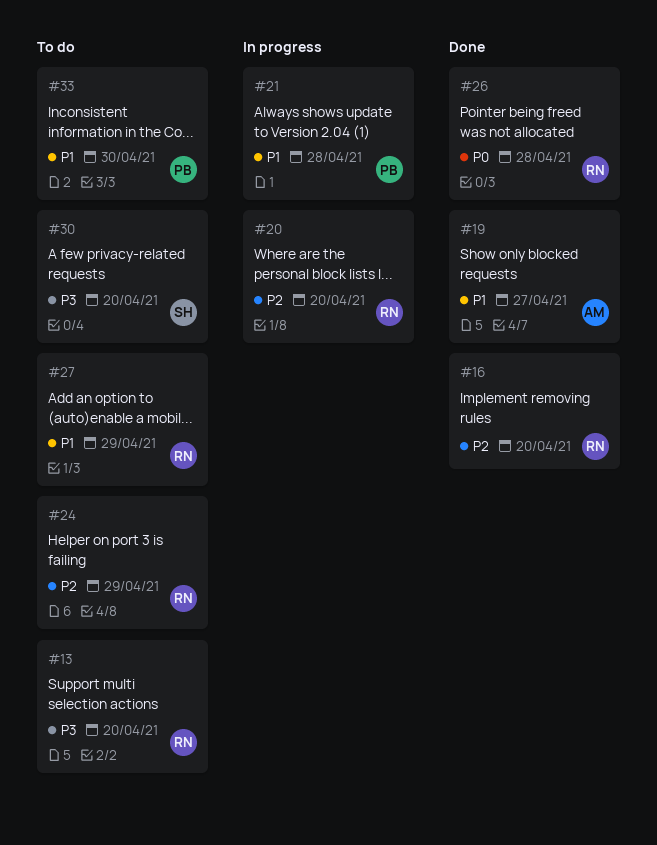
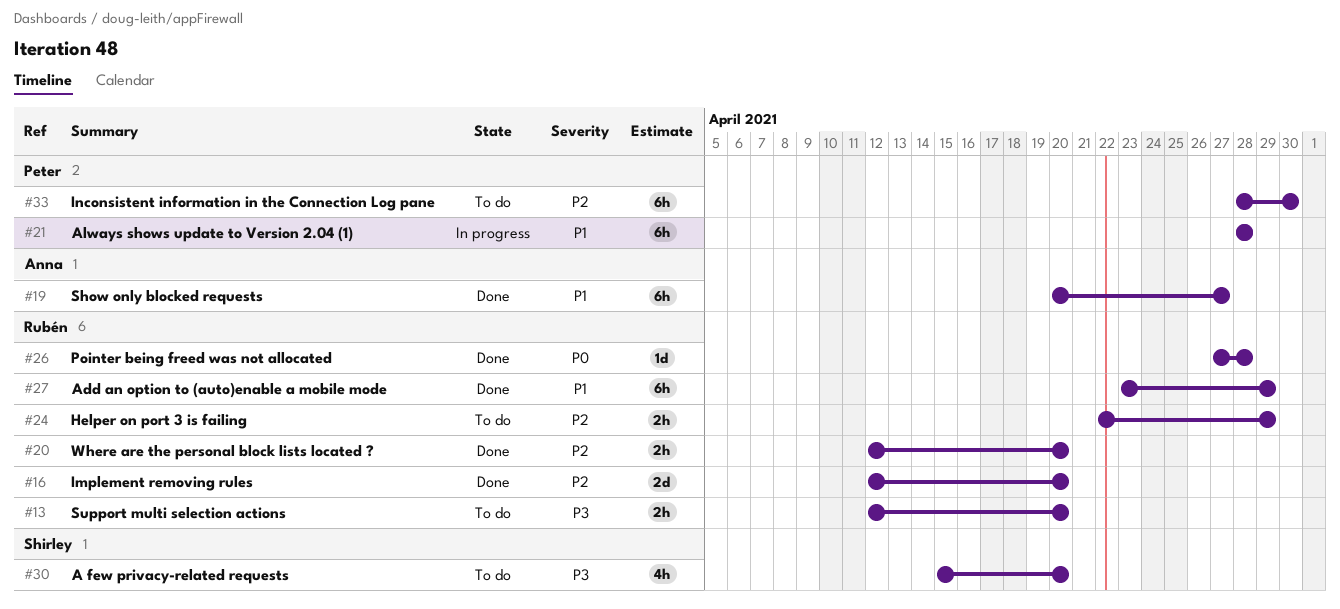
#20, status: In progress -> Done
#27, status: To do -> Done
#33, priority: P1 -> P2

